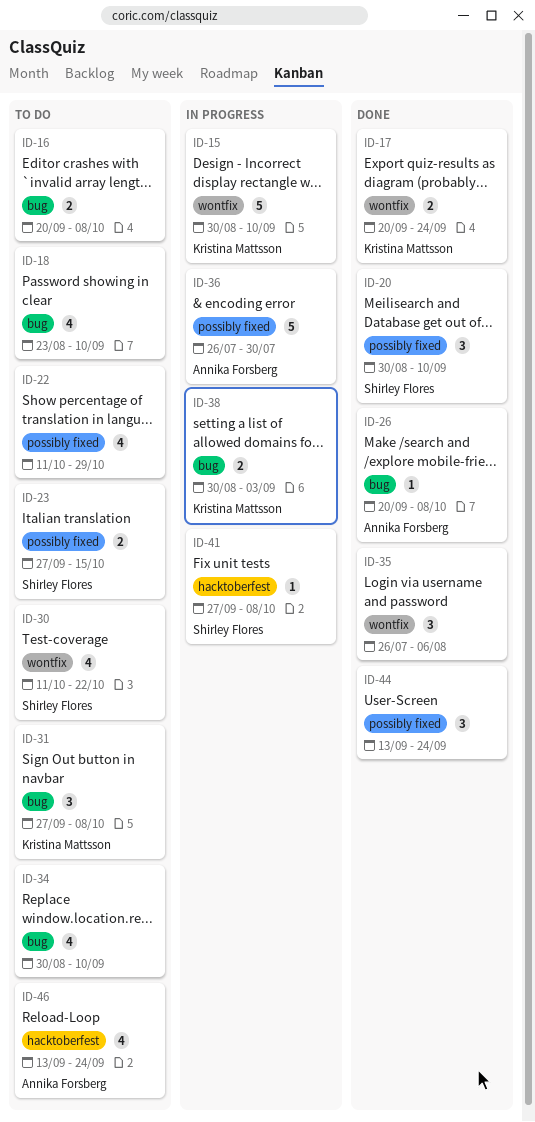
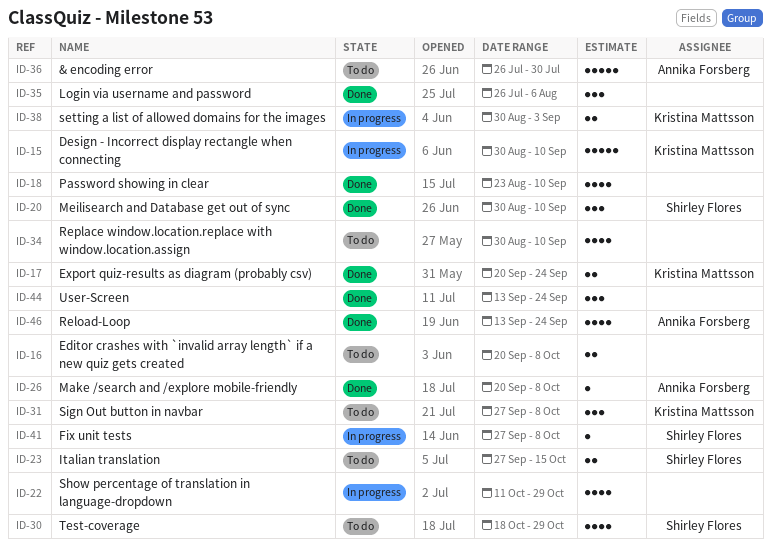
ID-18, status: To do -> Done
ID-22, status: To do -> In progress
ID-30, start: Oct 11 -> Oct 18
ID-30, due: Oct 22 -> Oct 29
ID-36, status: In progress -> To do
ID-46, status: To do -> Done

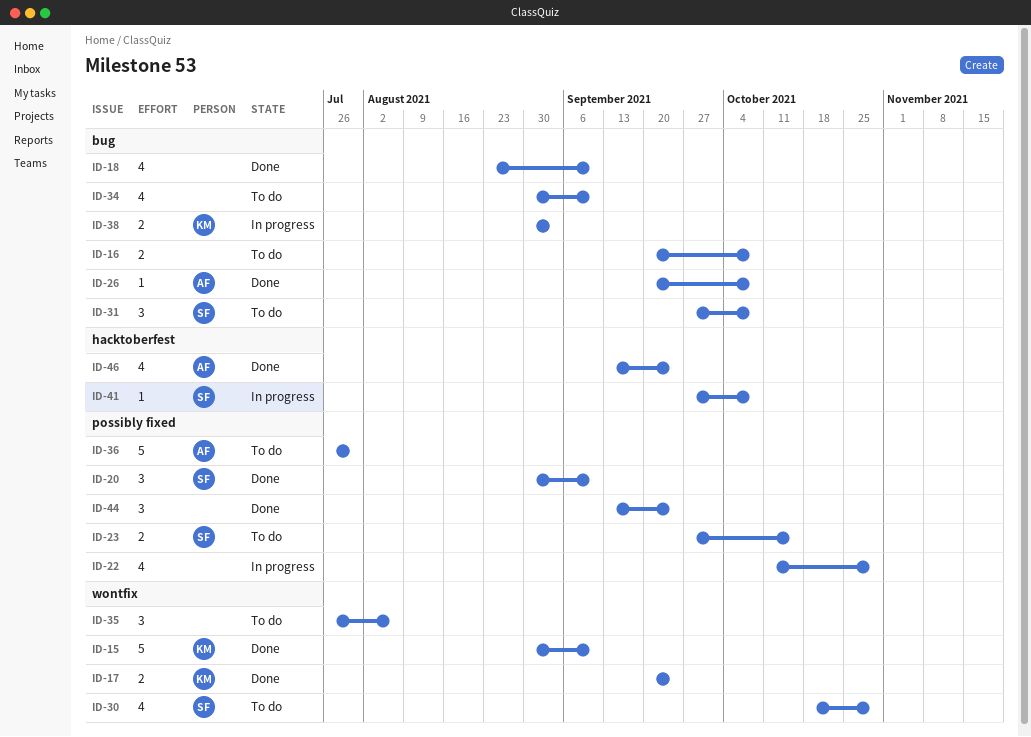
ID-15, status: In progress -> Done
ID-31, owner: Kristina Mattsson -> Shirley Flores
ID-35, status: Done -> To do

